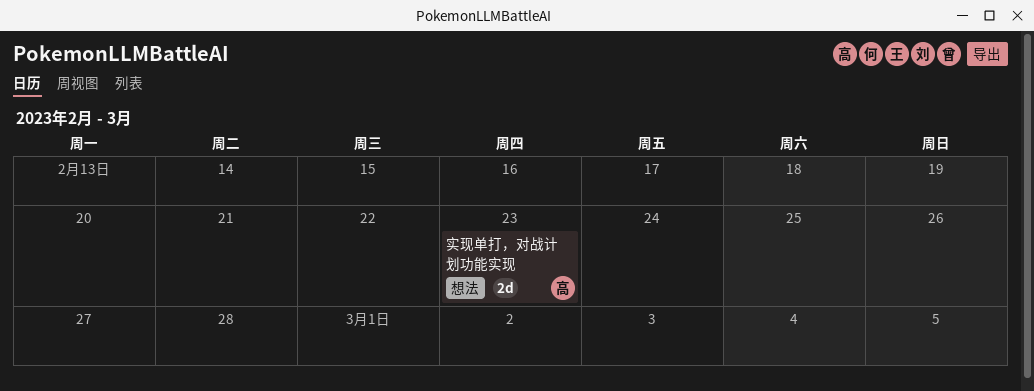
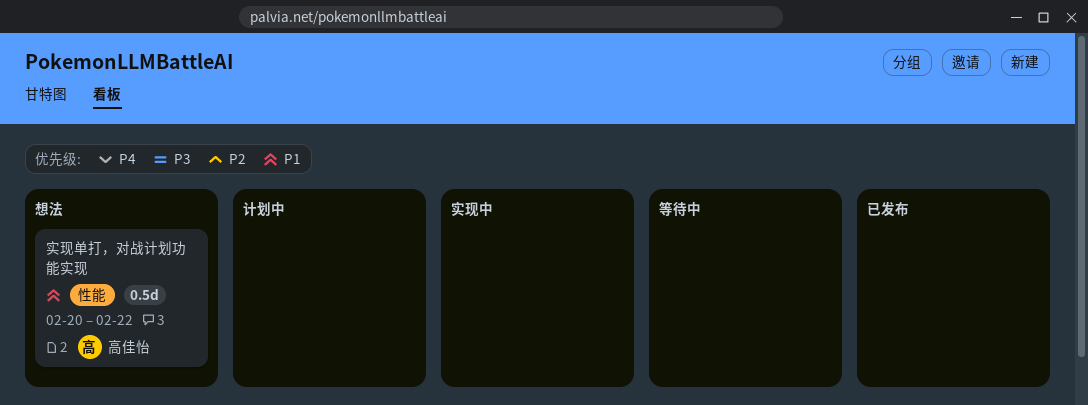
实现单打，对战计划功能实现, estimate: 2d -> 0.5d
实现单打，对战计划功能实现, due: Feb 23 -> Feb 22

